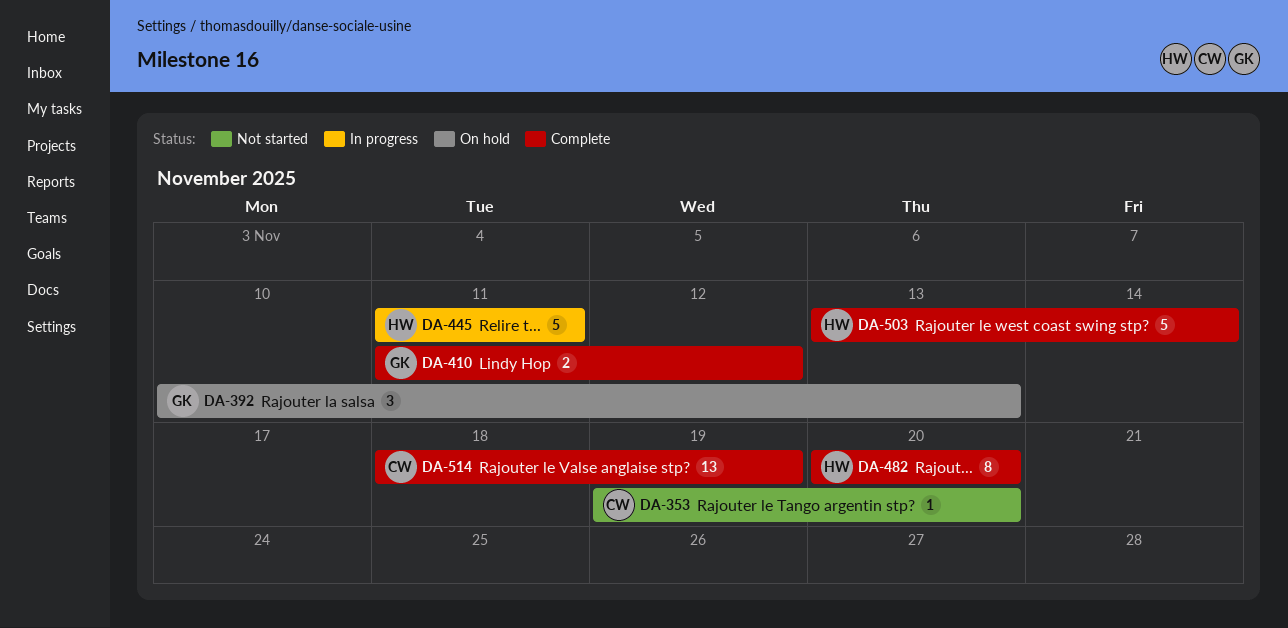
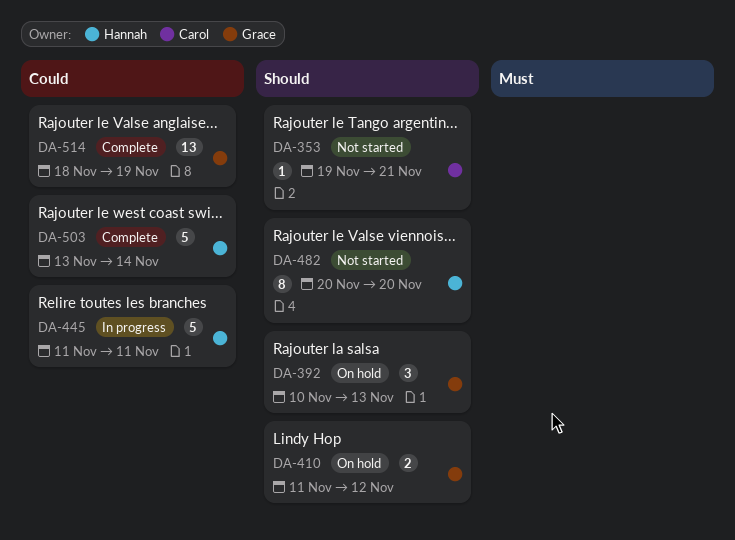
DA-353, due: Nov 20 -> Nov 21
DA-410, status: Complete -> On hold
DA-482, status: Complete -> Not started
DA-514, owner: Carol -> Grace

